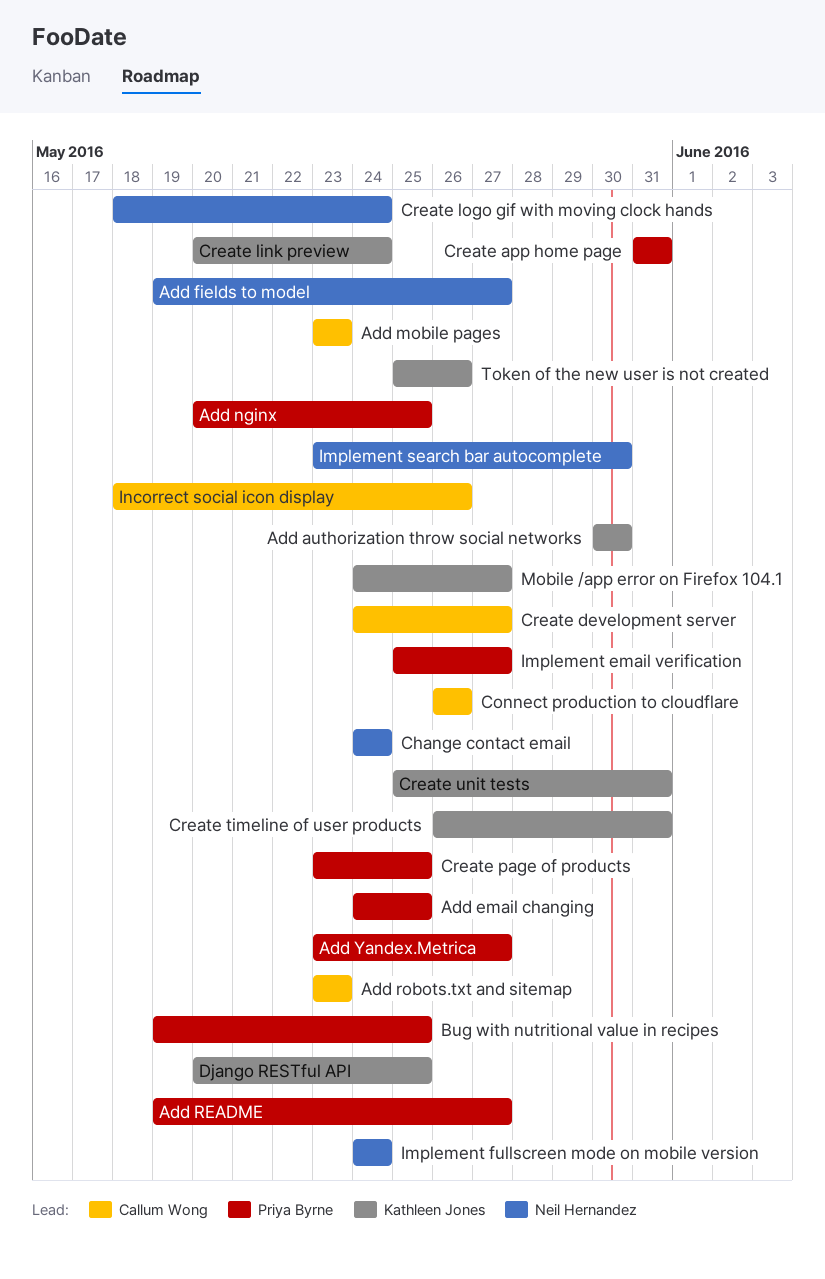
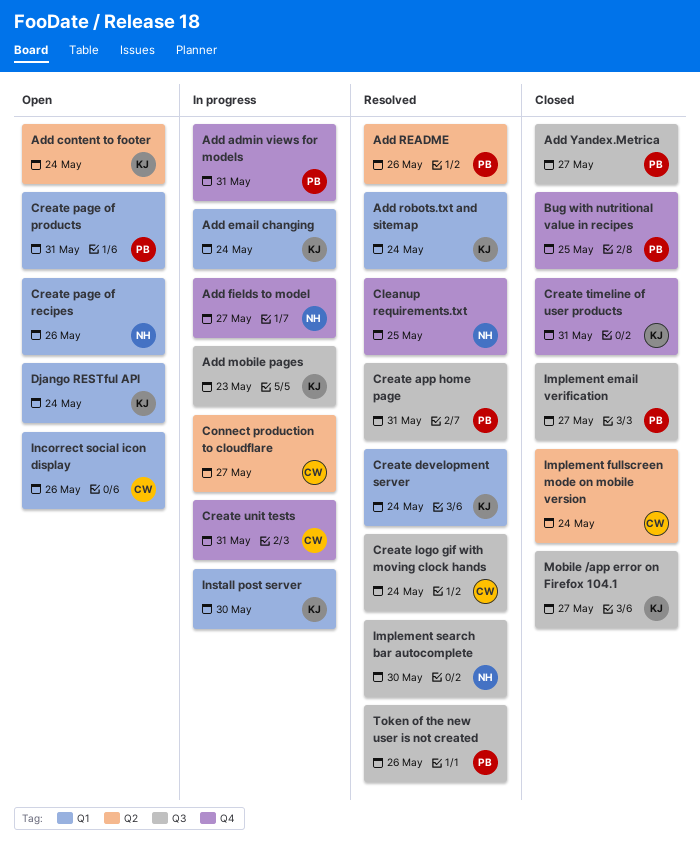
Add admin views for models: none -> present
Add authorization throw social networks: present -> none
Add content to footer: none -> present
Add email changing, owner: Priya Byrne -> Kathleen Jones
Add email changing, due: May 25 -> May 24
Add mobile pages, owner: Callum Wong -> Kathleen Jones
Add nginx: present -> none
Add README, due: May 27 -> May 26
Add robots.txt and sitemap, owner: Callum Wong -> Kathleen Jones
Add robots.txt and sitemap, due: May 23 -> May 24
Change contact email: present -> none
Cleanup requirements.txt: none -> present
Connect production to cloudflare, due: May 26 -> May 27
Create development server, owner: Callum Wong -> Kathleen Jones
Create development server, due: May 27 -> May 24
Create link preview: present -> none
Create logo gif with moving clock hands, owner: Neil Hernandez -> Callum Wong
Create page of products, due: May 25 -> May 31
Create page of recipes: none -> present
Create unit tests, owner: Kathleen Jones -> Callum Wong
Django RESTful API, due: May 25 -> May 24
Implement fullscreen mode on mobile version, owner: Neil Hernandez -> Callum Wong
Install post server: none -> present
Token of the new user is not created, owner: Kathleen Jones -> Priya Byrne

